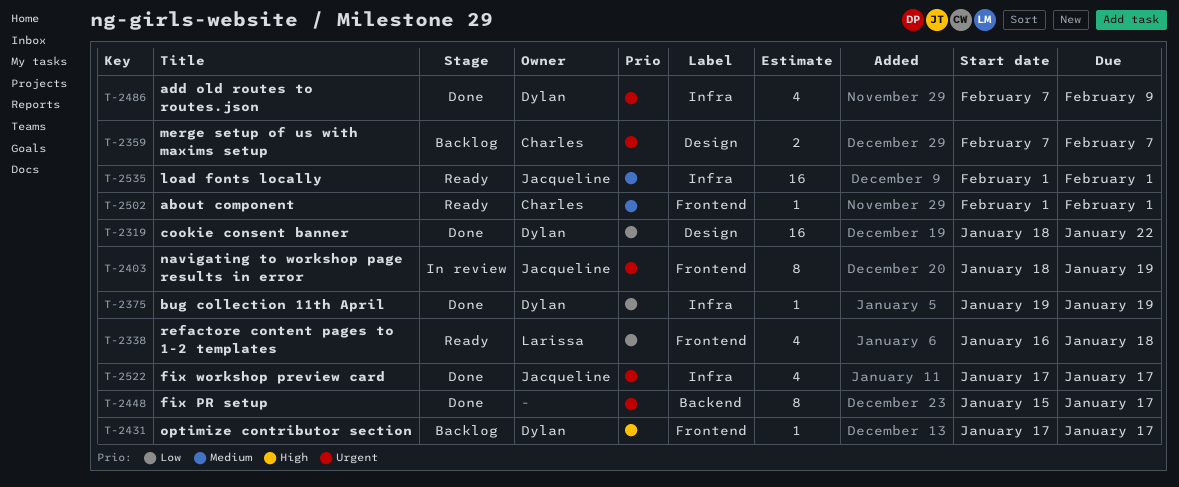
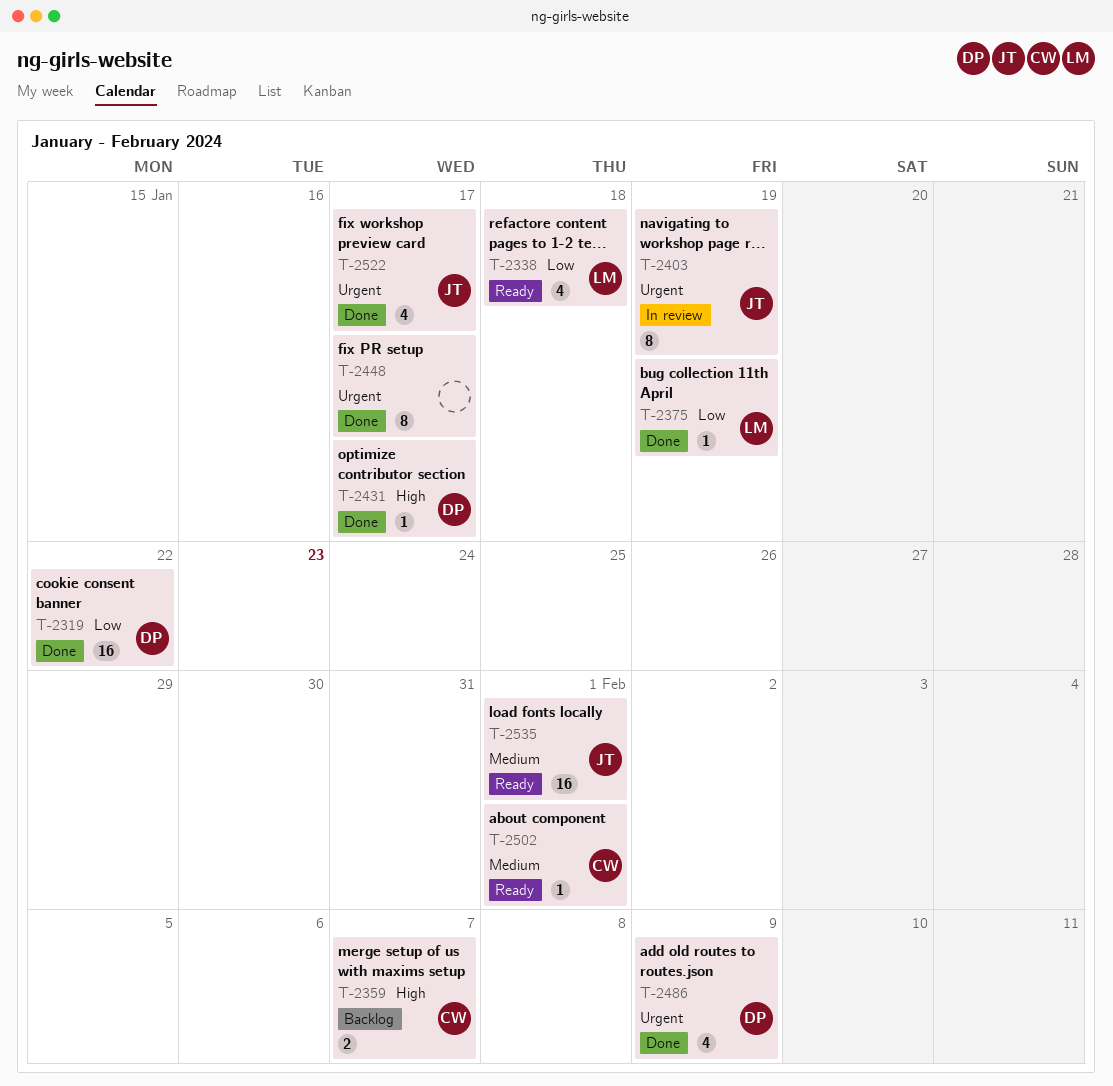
T-2359, priority: Urgent -> High
T-2375, owner: Dylan -> Larissa
T-2431, status: Backlog -> Done

